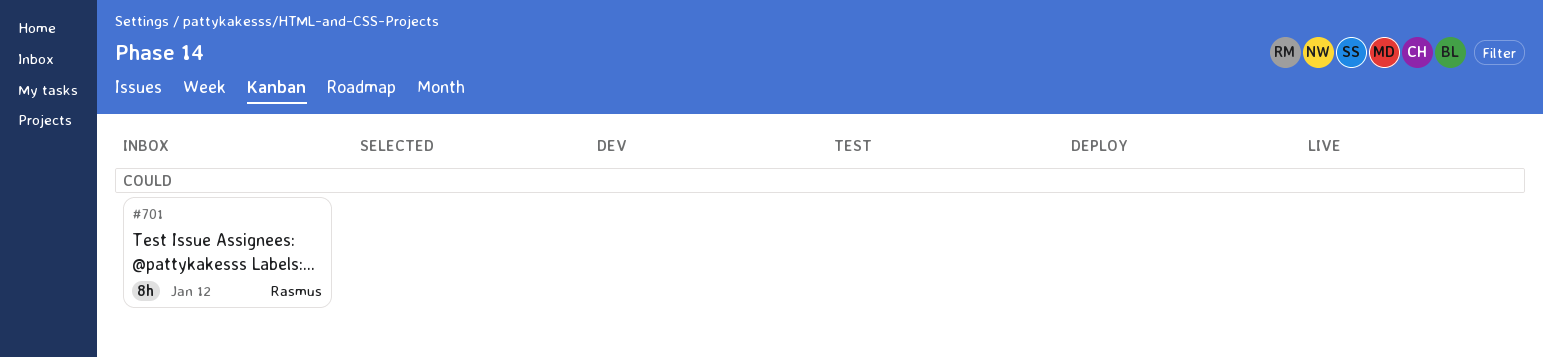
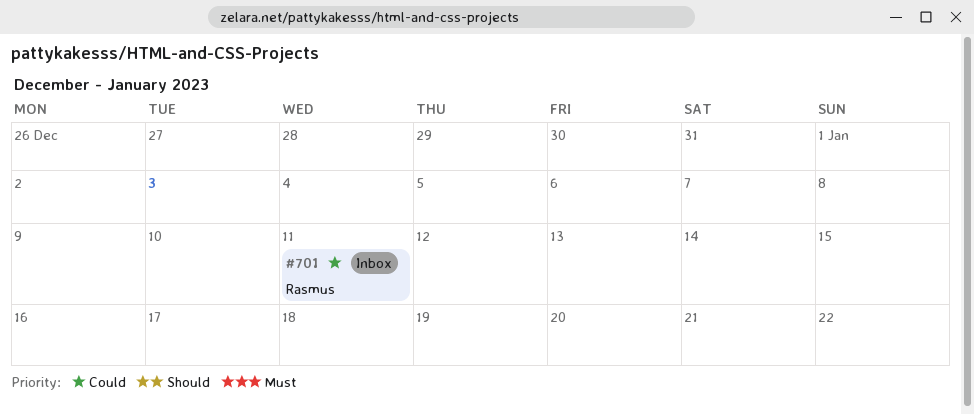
#701, due: Jan 12 -> Jan 11

